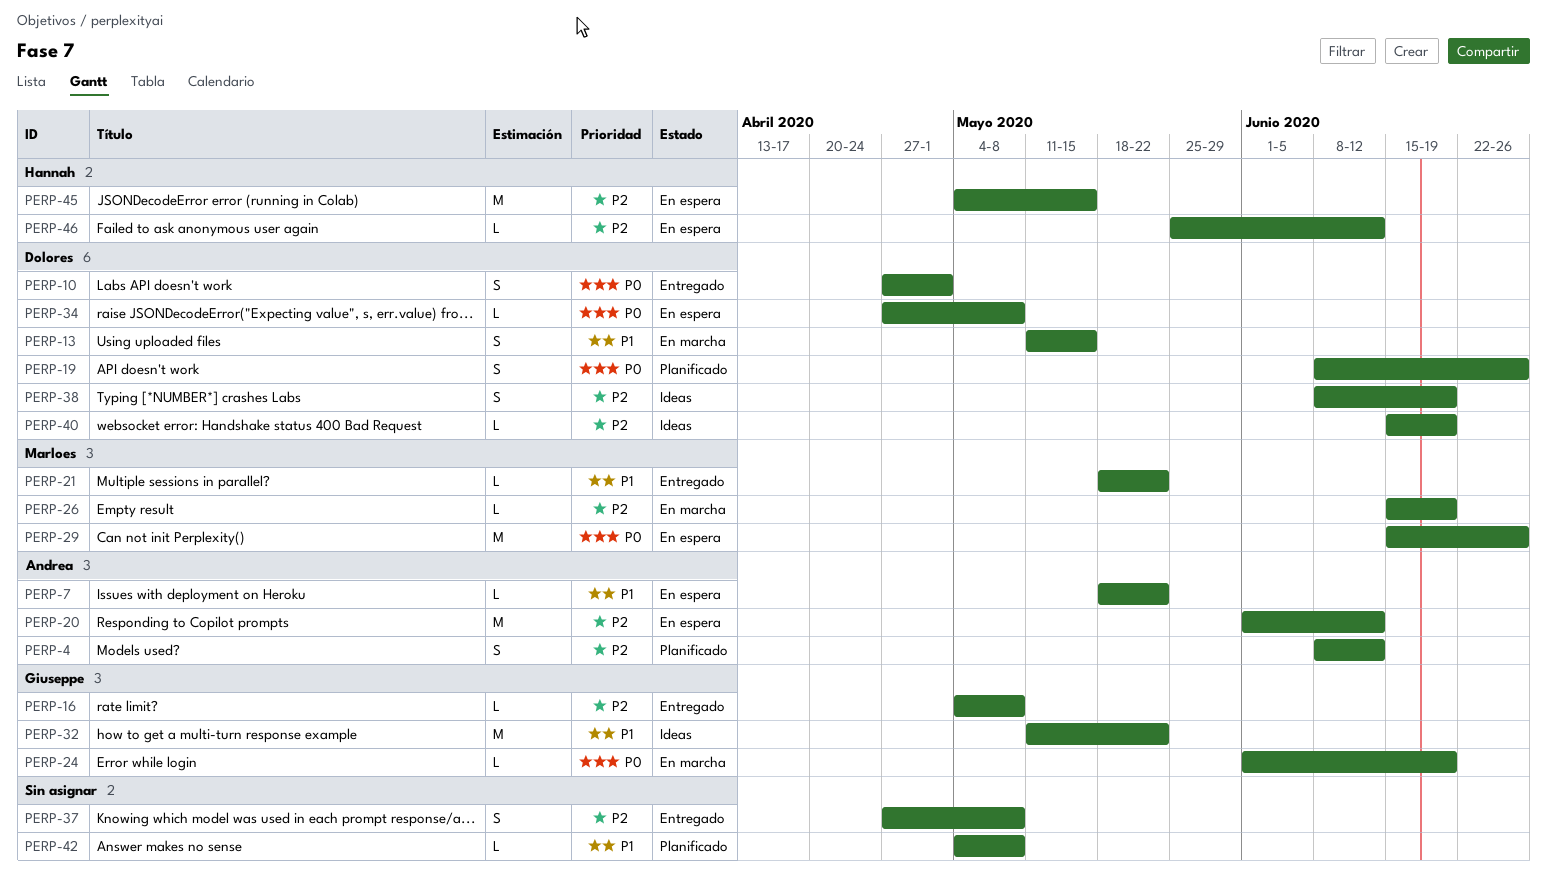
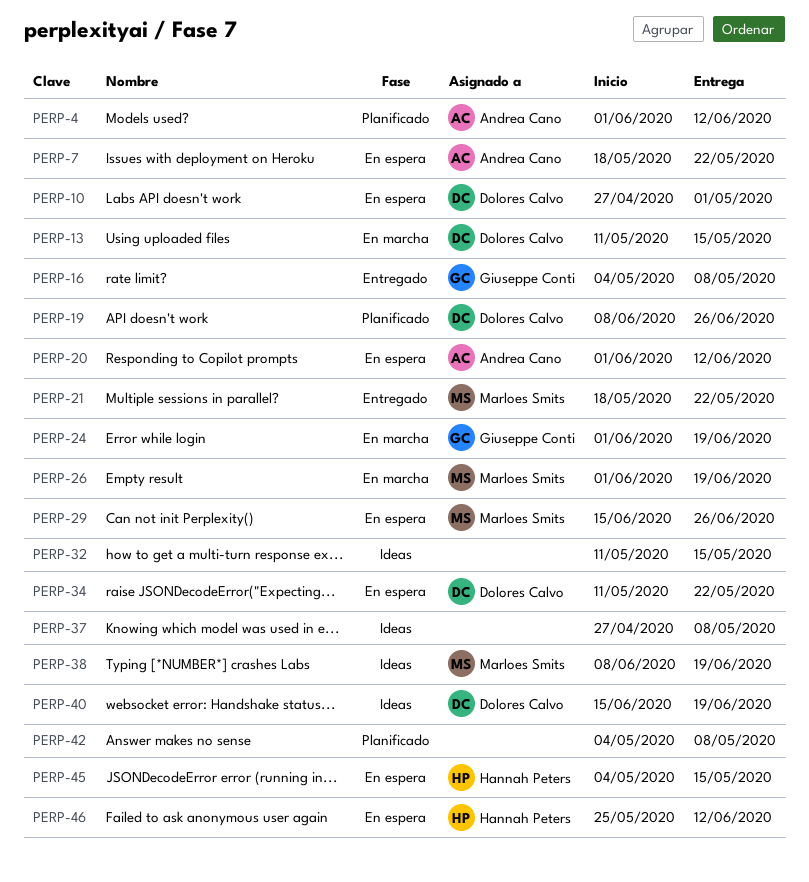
PERP-4, start: Jun 8 -> Jun 1
PERP-10, status: Entregado -> En espera
PERP-26, start: Jun 15 -> Jun 1
PERP-32, owner: Giuseppe Conti -> none
PERP-32, due: May 22 -> May 15
PERP-34, start: Apr 27 -> May 11
PERP-34, due: May 8 -> May 22
PERP-37, status: Entregado -> Ideas
PERP-38, owner: Dolores Calvo -> Marloes Smits

